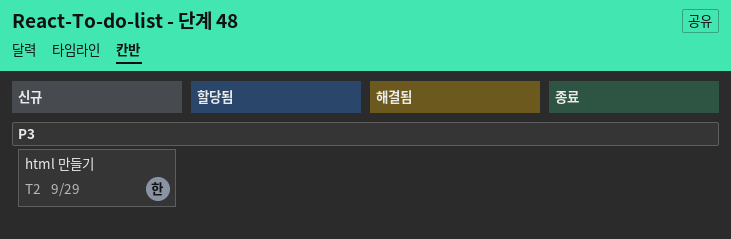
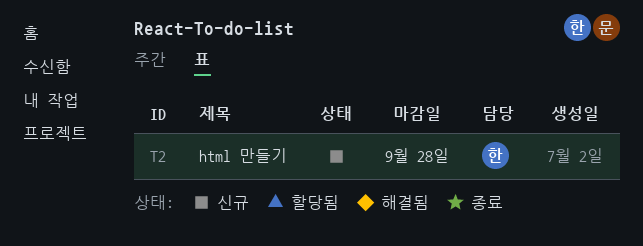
T2, due: Sep 29 -> Sep 28

